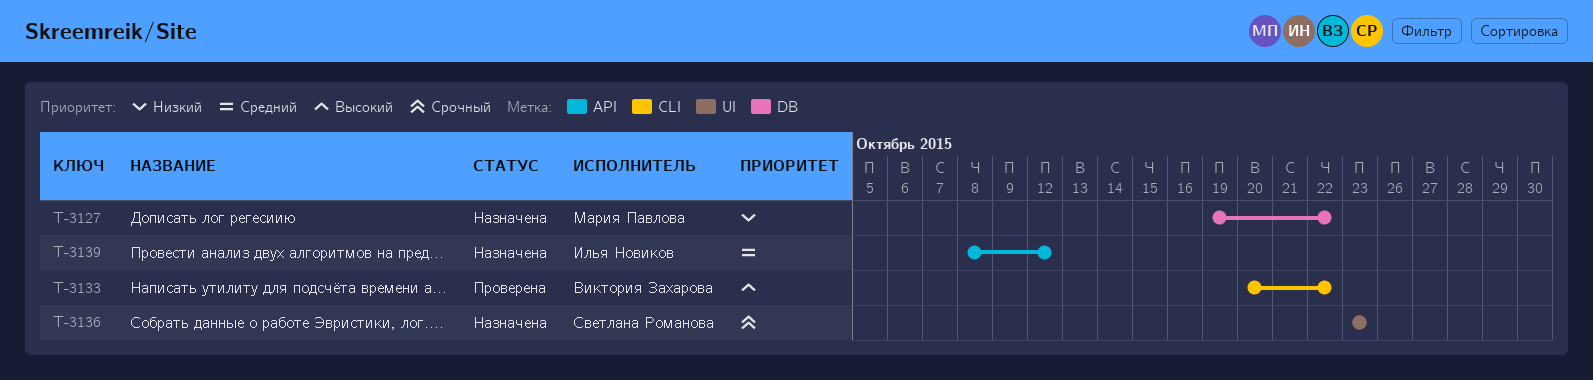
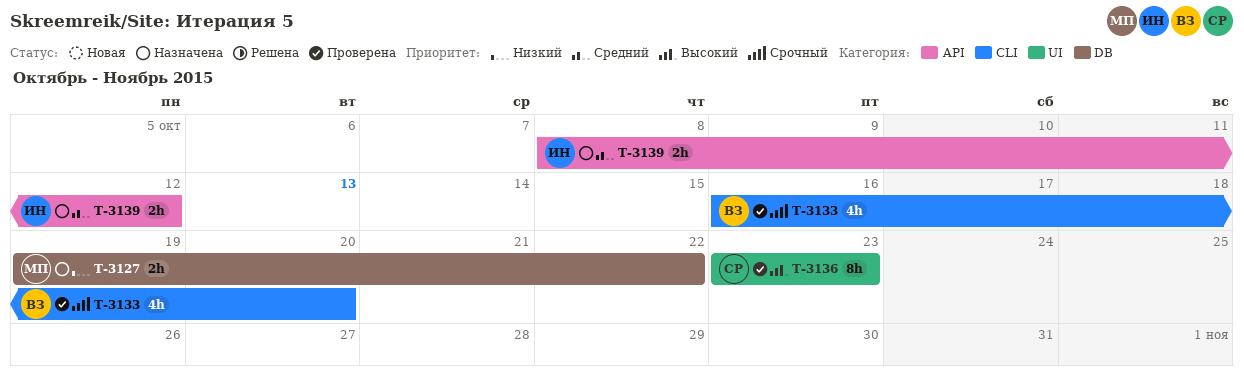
T-3133, priority: Высокий -> Срочный
T-3133, start: Oct 20 -> Oct 16
T-3133, due: Oct 22 -> Oct 20
T-3136, status: Назначена -> Проверена
T-3136, priority: Срочный -> Высокий

